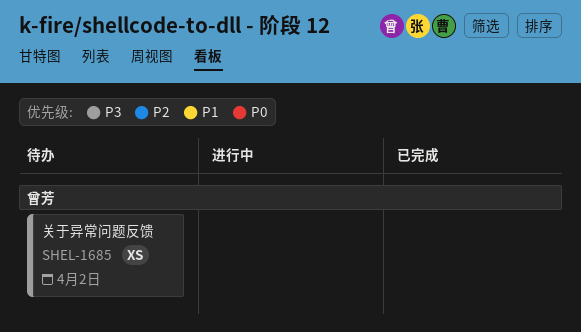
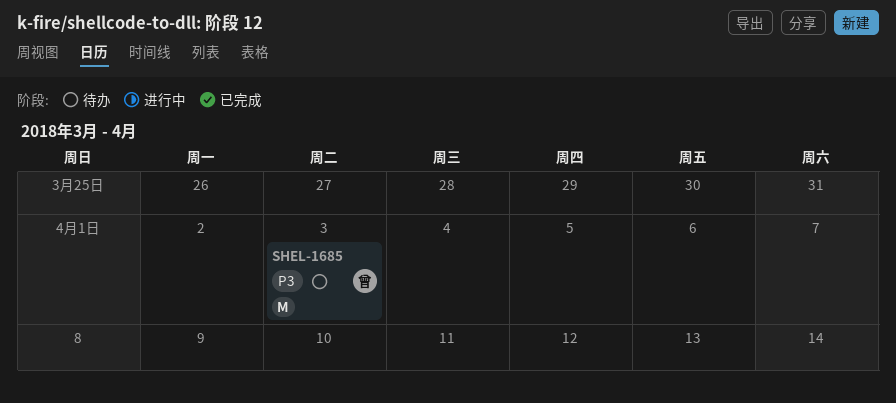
SHEL-1685, estimate: XS -> M
SHEL-1685, due: Apr 2 -> Apr 3

